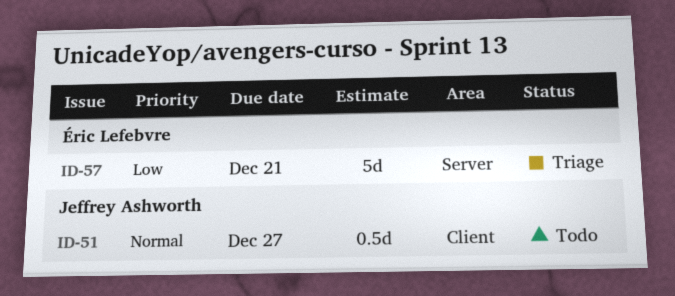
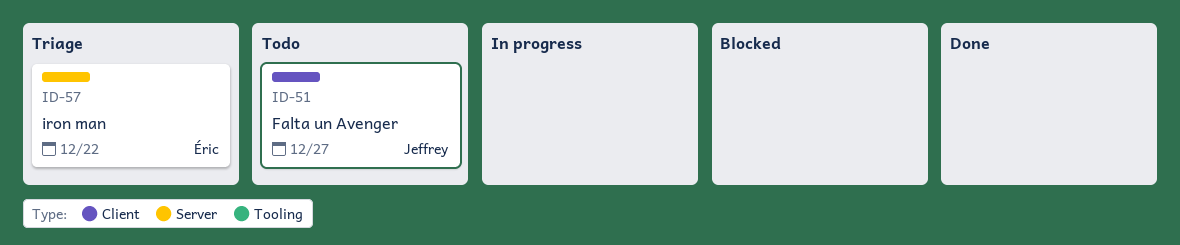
ID-57, due: Dec 21 -> Dec 22

